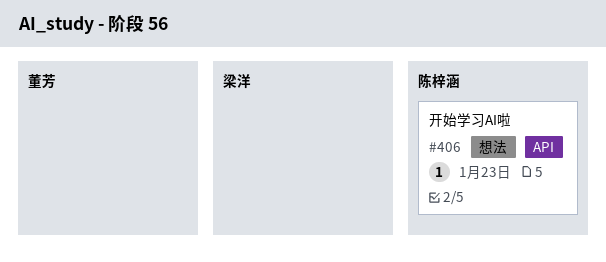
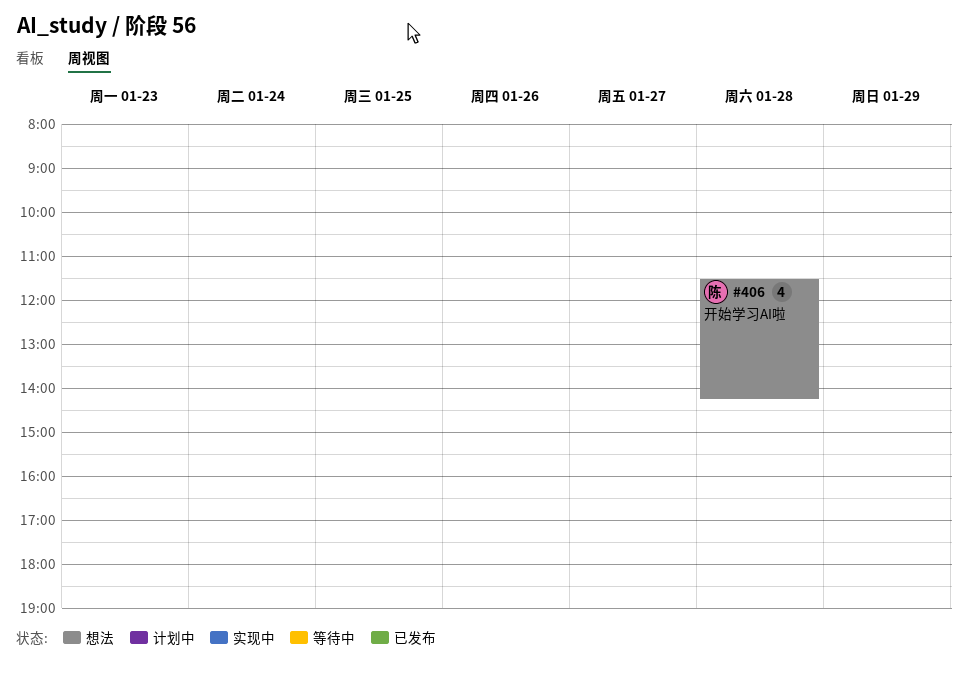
#406, estimate: 1 -> 4
#406, day: Jan 23 -> Jan 28

